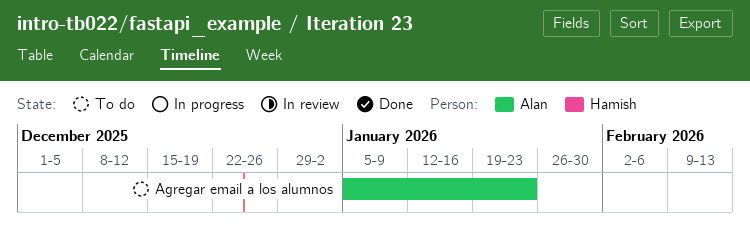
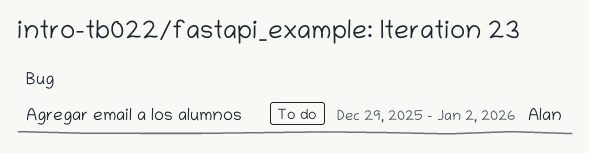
Agregar email a los alumnos, start: Jan 5 -> Dec 29
Agregar email a los alumnos, due: Jan 23 -> Jan 2

